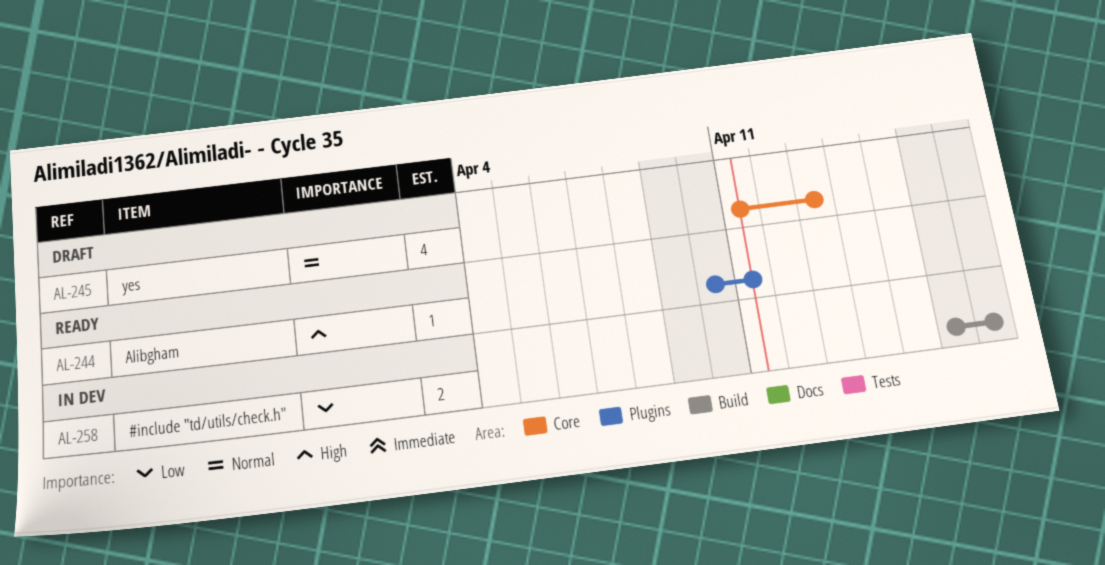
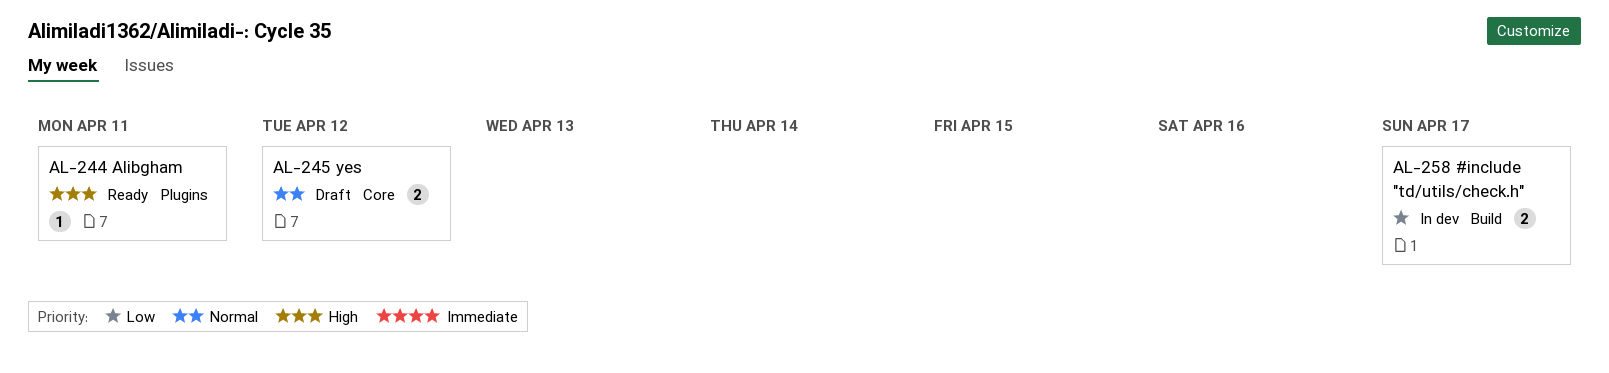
AL-245, estimate: 4 -> 2
AL-245, due: Apr 13 -> Apr 12

